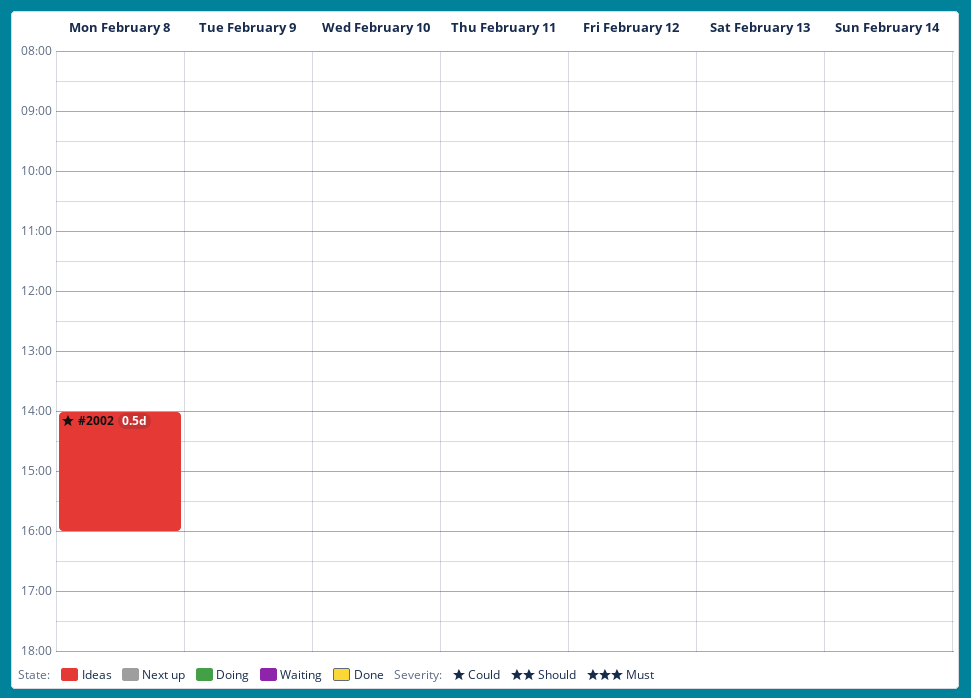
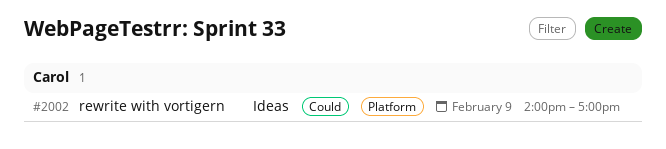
#2002, day: Feb 8 -> Feb 9
#2002, ends: 16:00 -> 17:00

